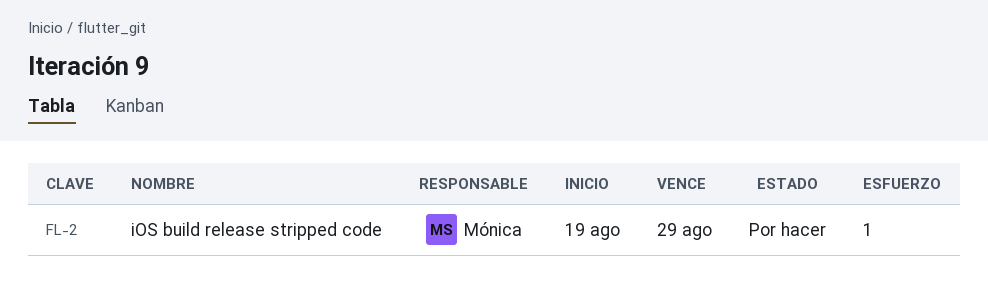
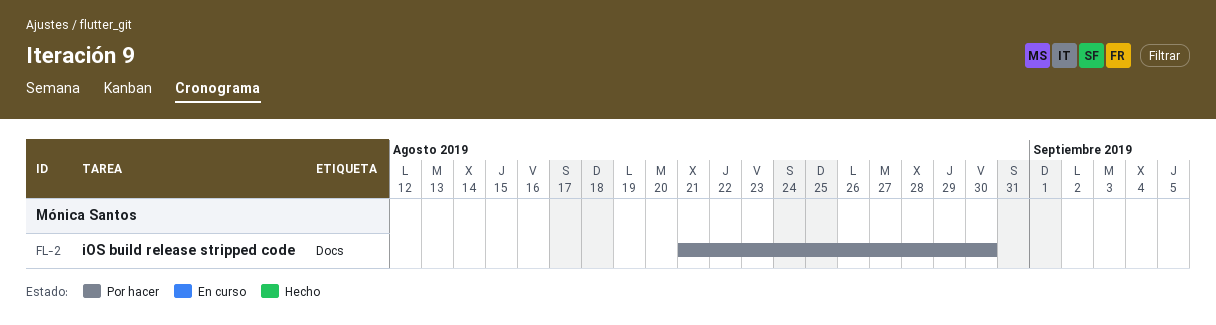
FL-2, start: Aug 19 -> Aug 21
FL-2, due: Aug 29 -> Aug 30

